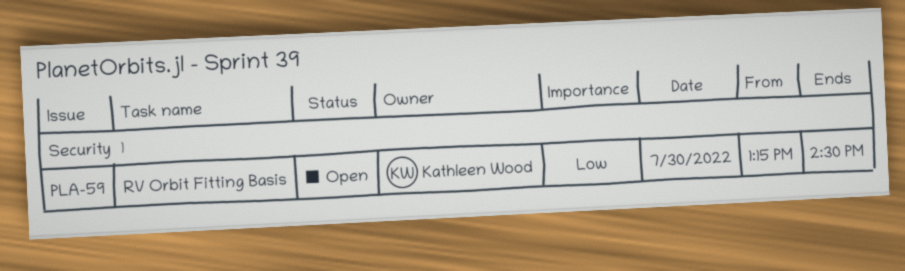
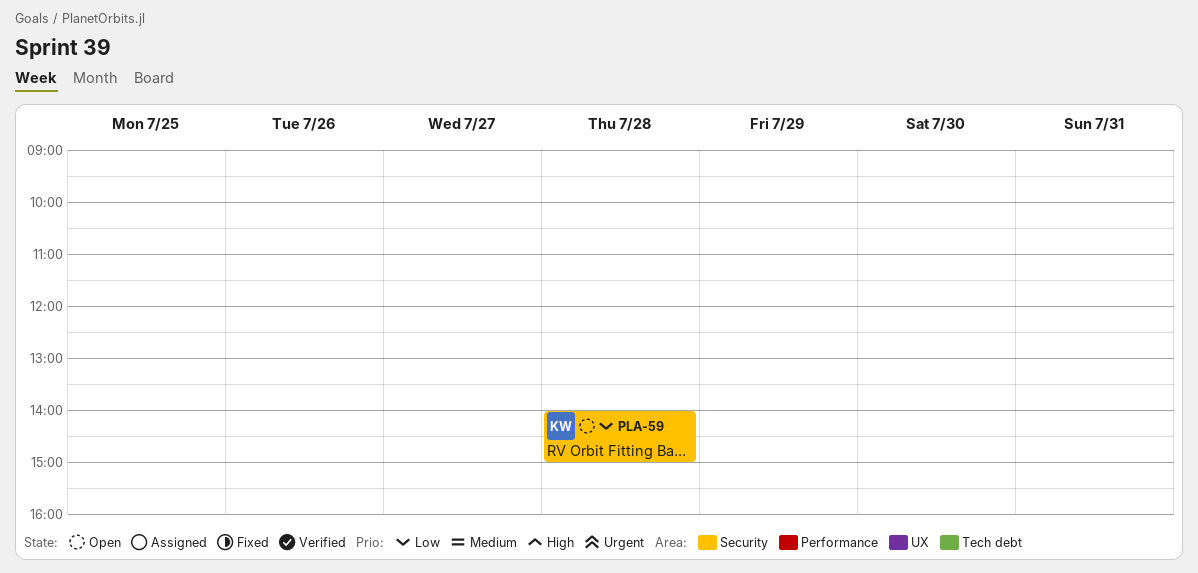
PLA-59, day: Jul 30 -> Jul 28
PLA-59, begins: 13:15 -> 14:00
PLA-59, ends: 14:30 -> 15:00

